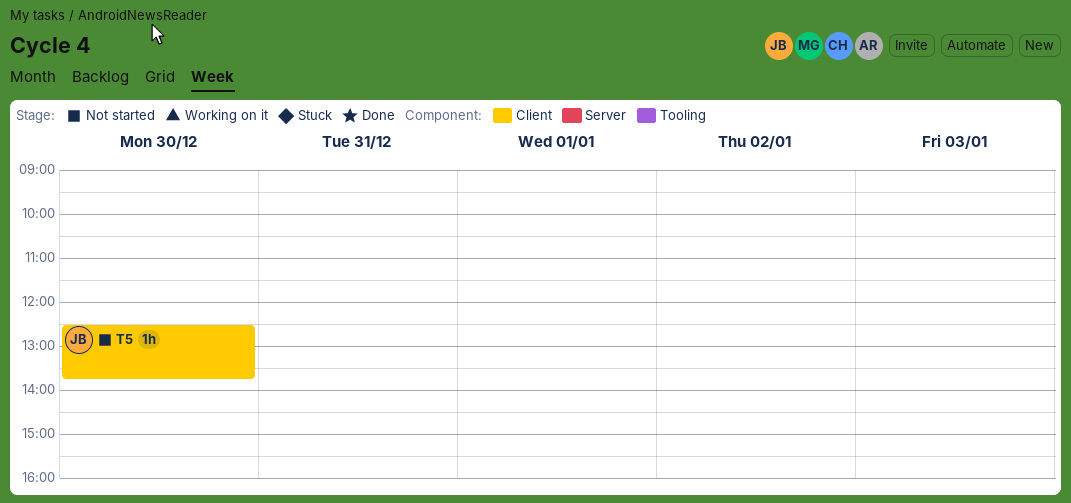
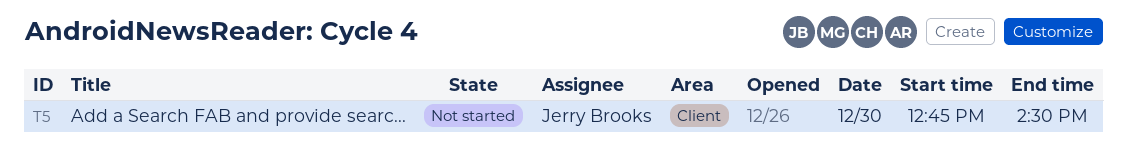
T5, begins: 12:30 -> 12:45
T5, ends: 13:45 -> 14:30

